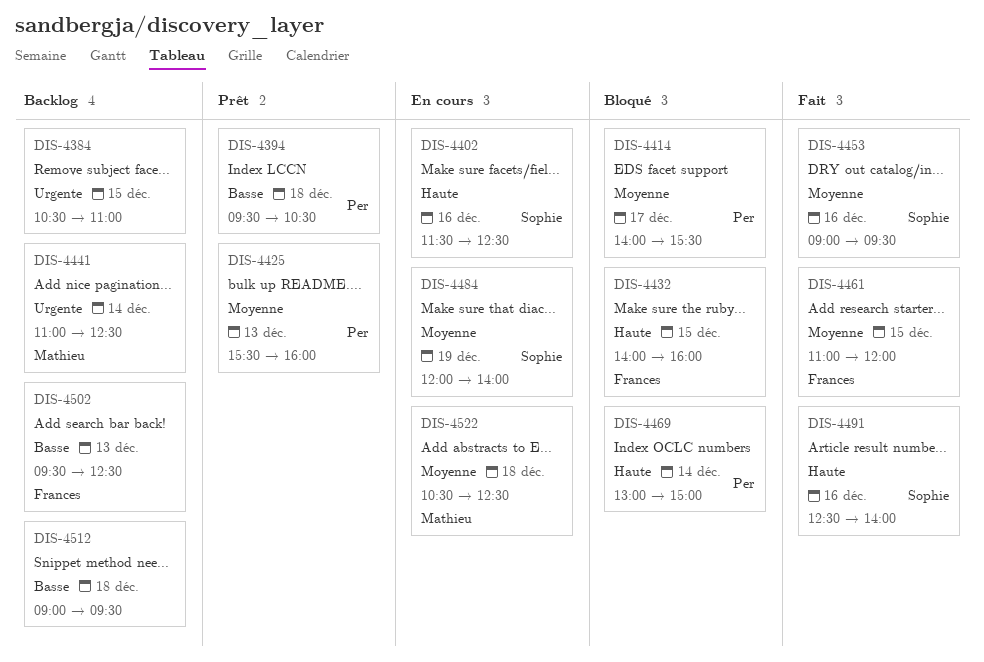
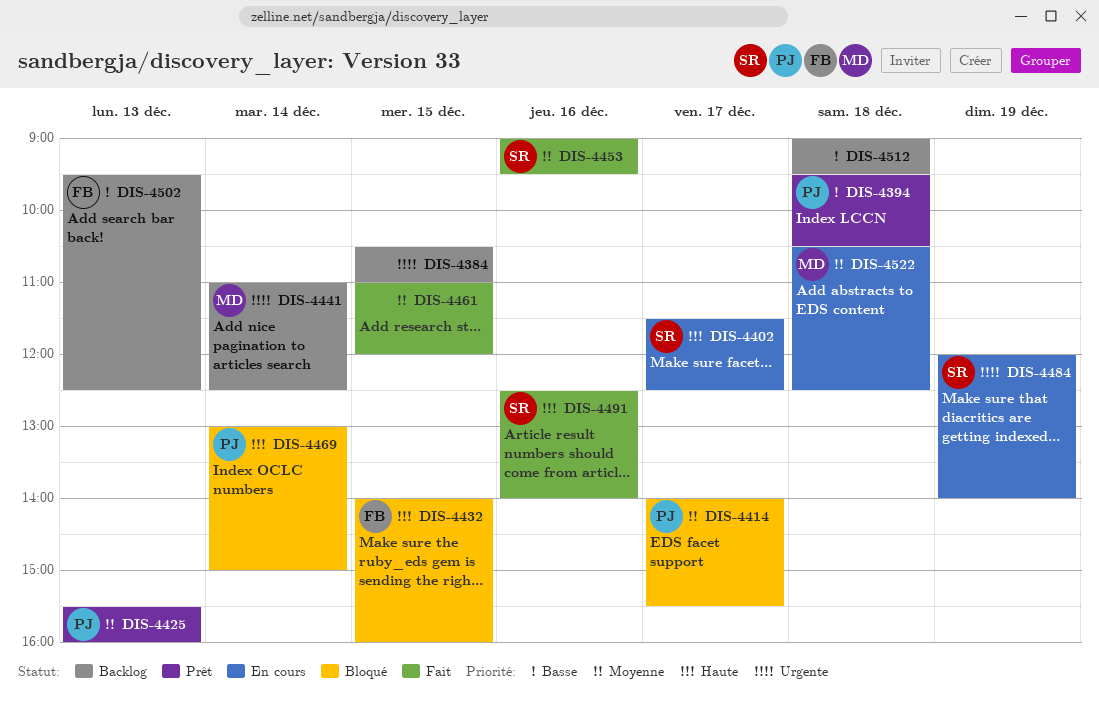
DIS-4402, day: Dec 16 -> Dec 17
DIS-4461, owner: Frances -> none
DIS-4484, priority: Moyenne -> Urgente

